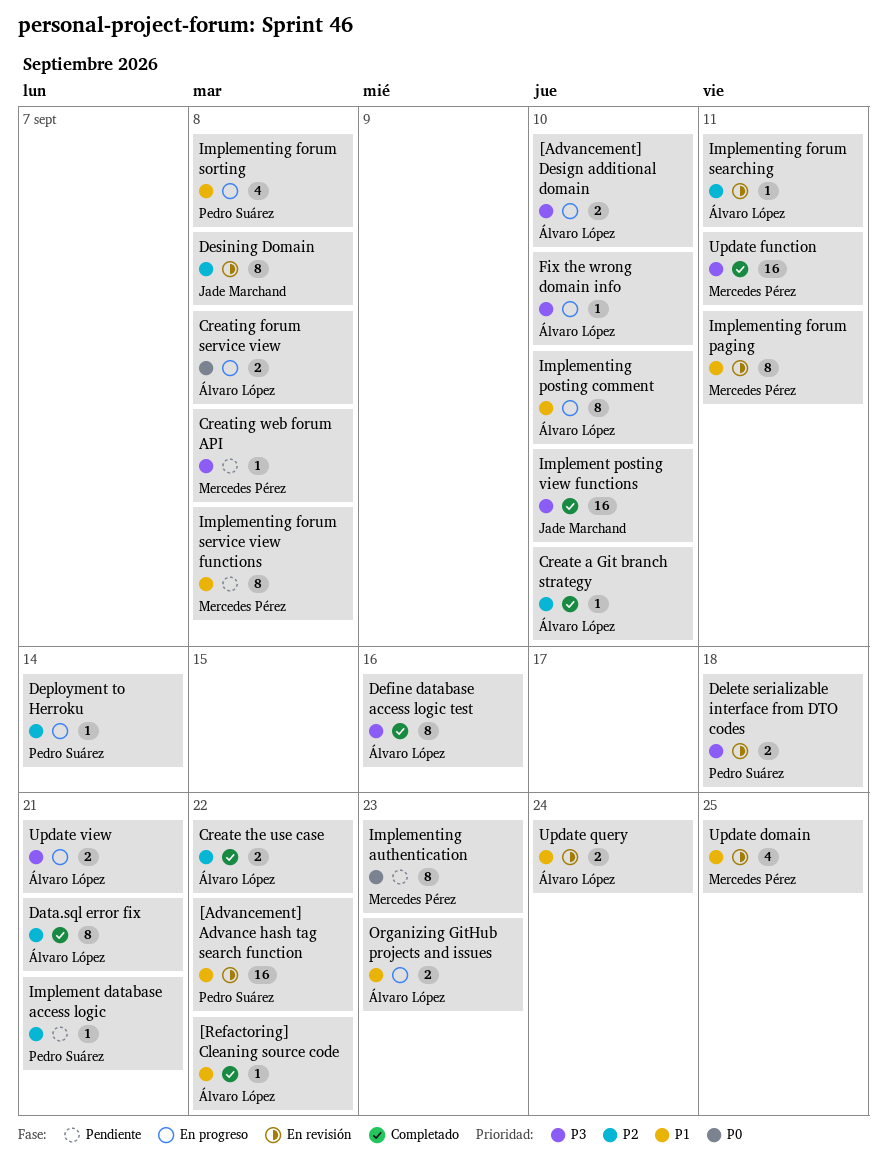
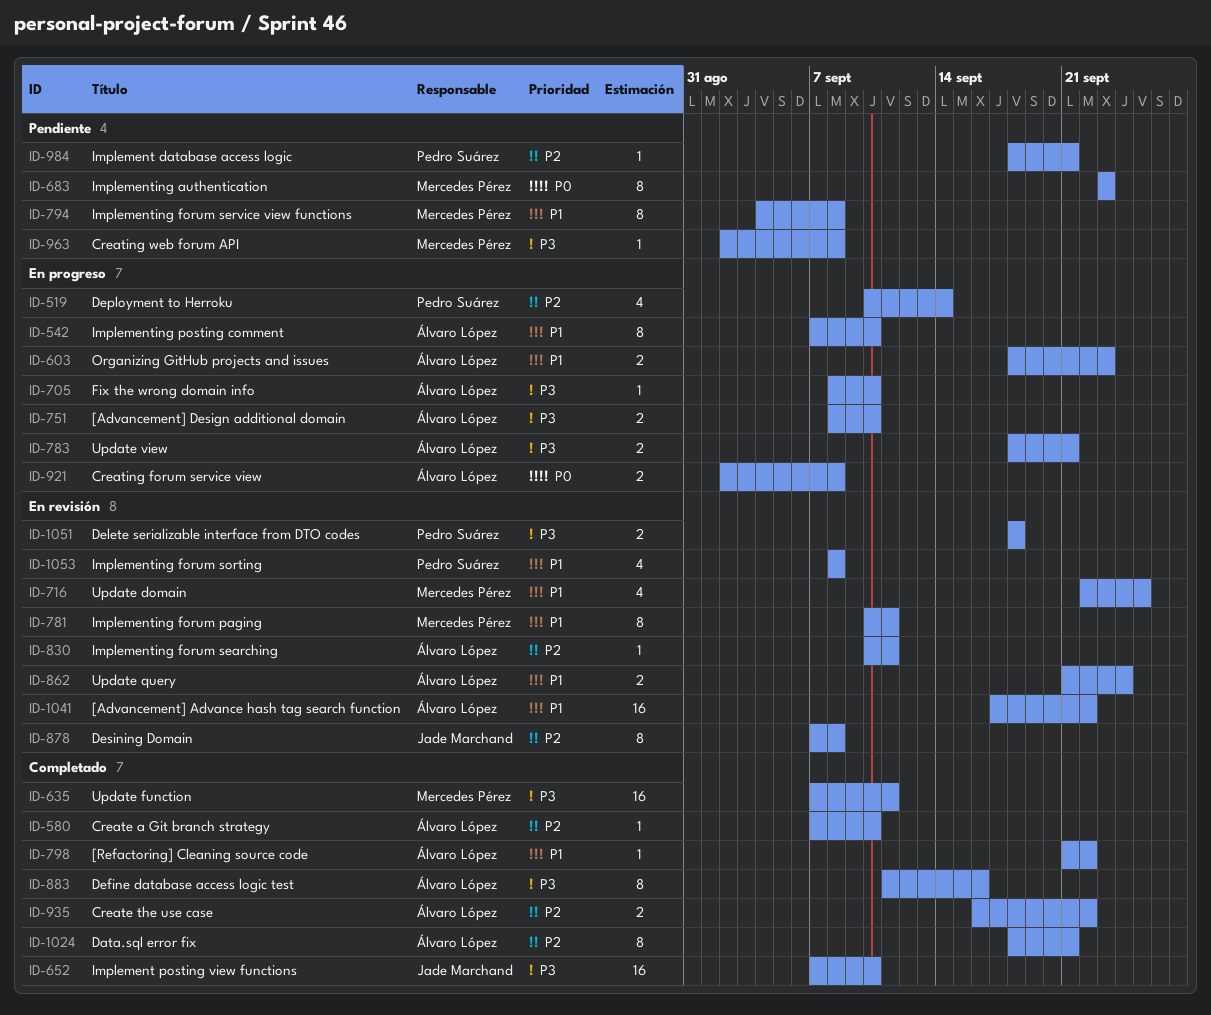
[Advancement] Advance hash tag search function, owner: Pedro Suárez -> Álvaro López
Deployment to Herroku, estimate: 1 -> 4
Implementing forum sorting, status: En progreso -> En revisión

